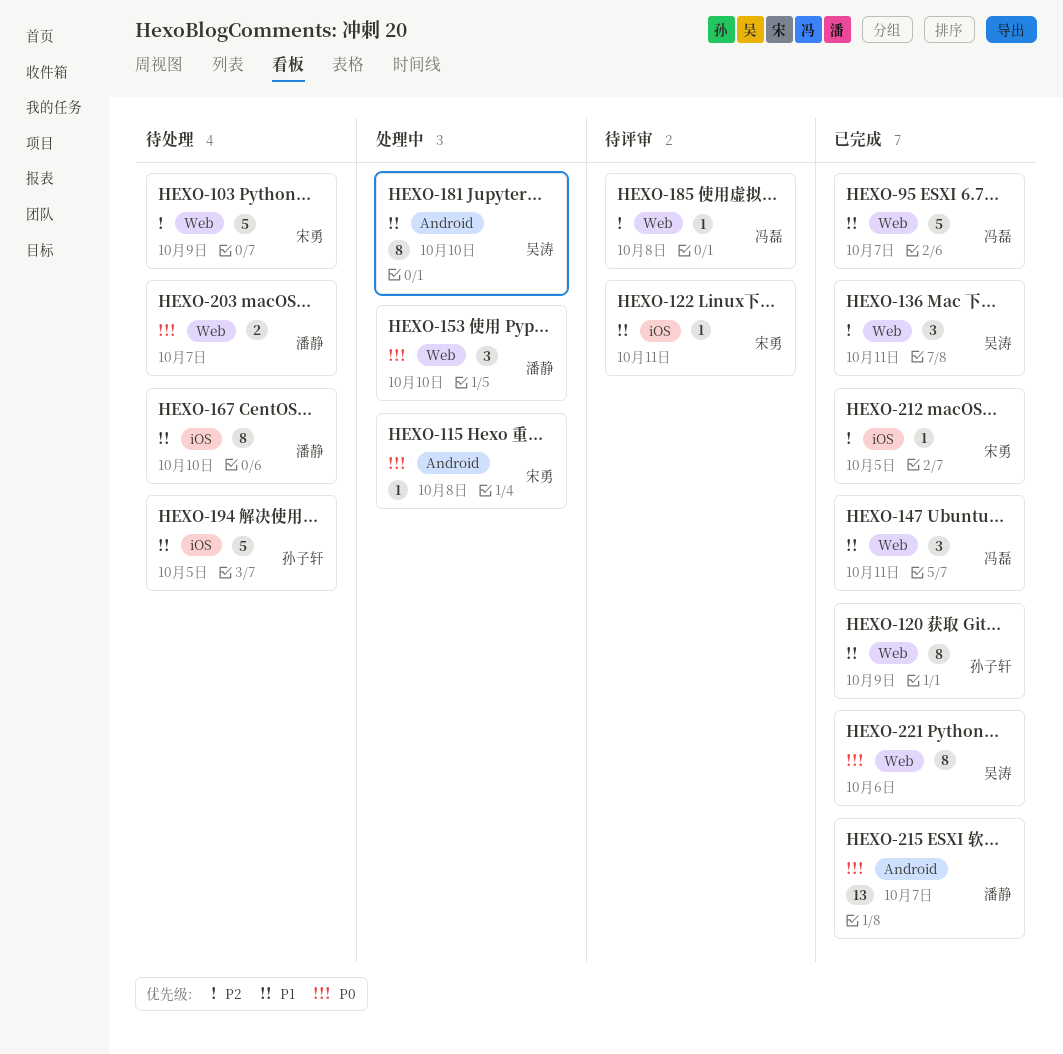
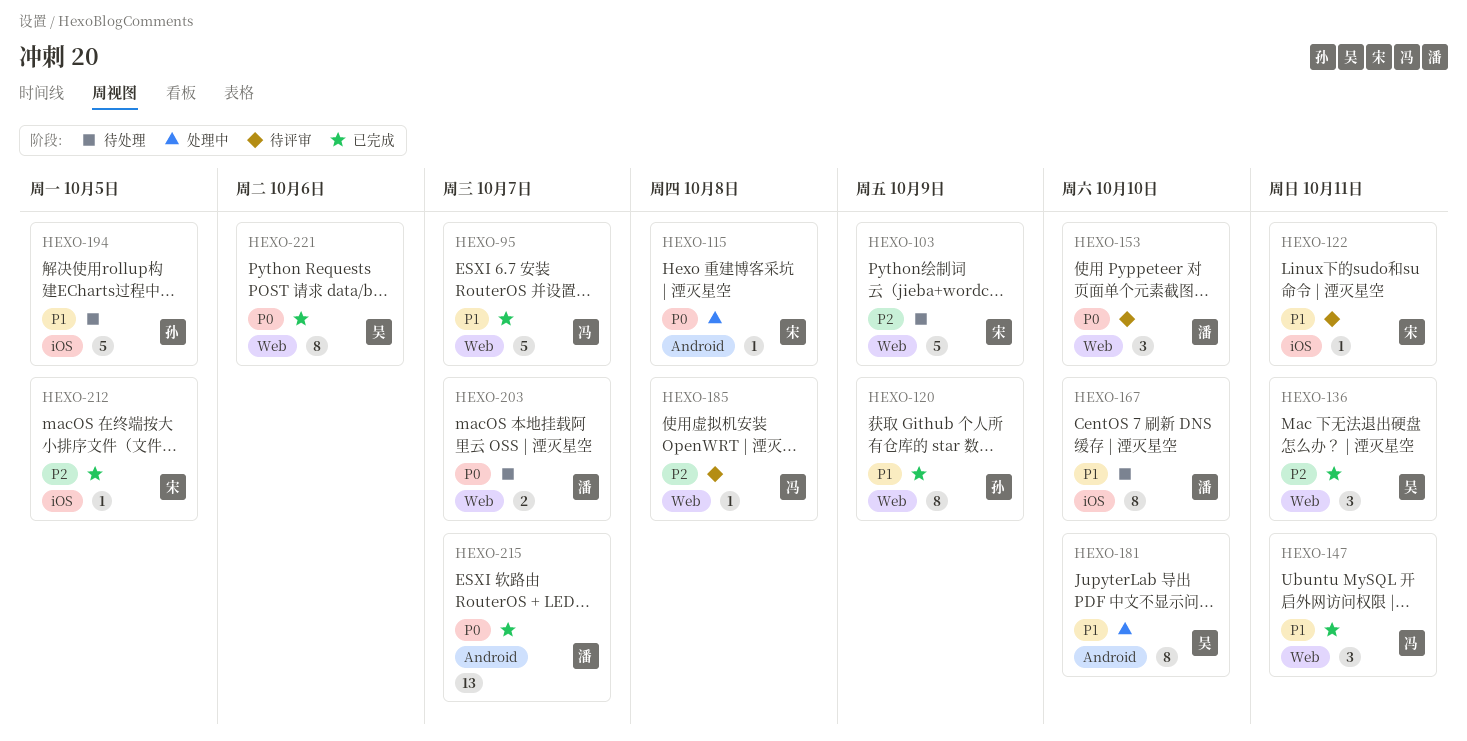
HEXO-153, status: 处理中 -> 待评审

